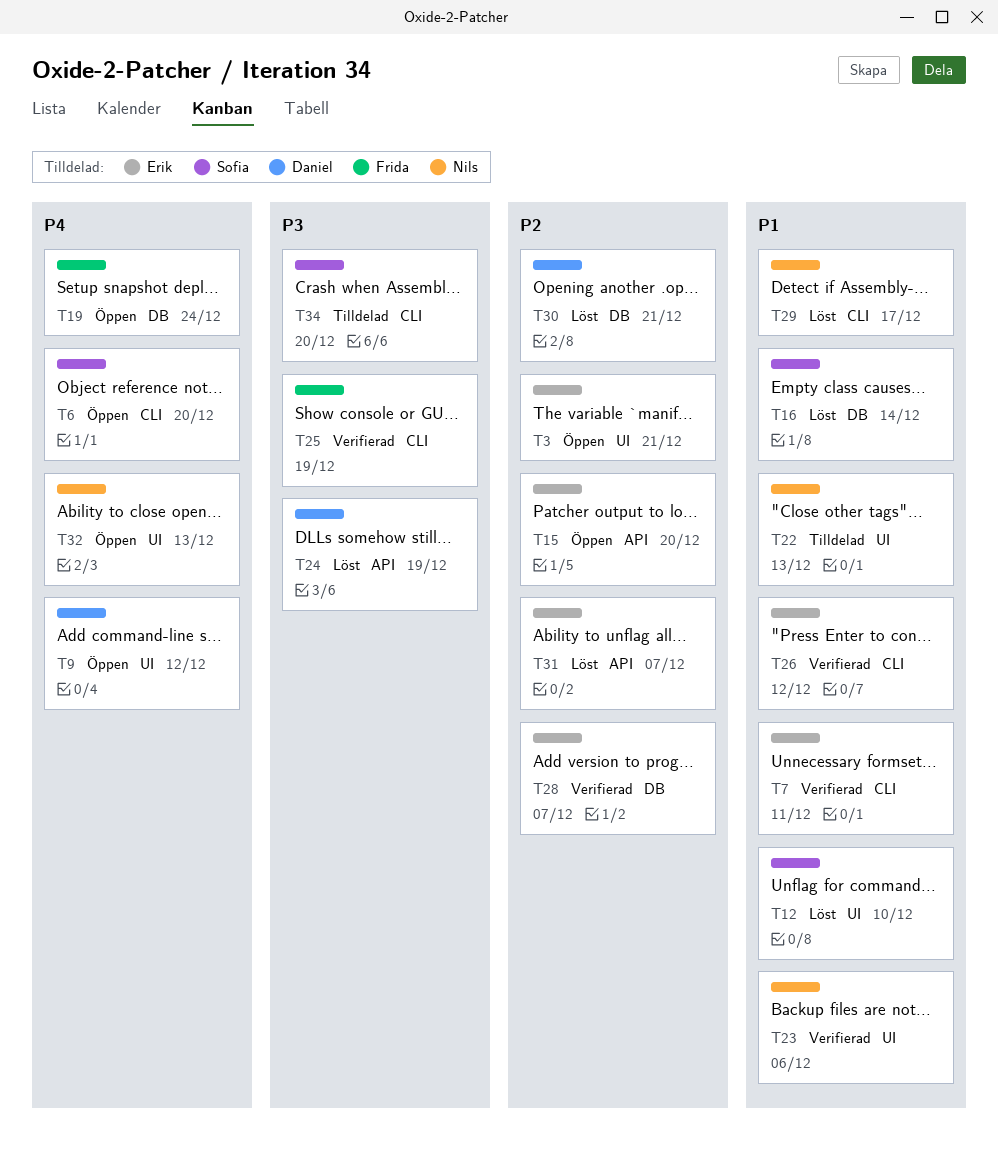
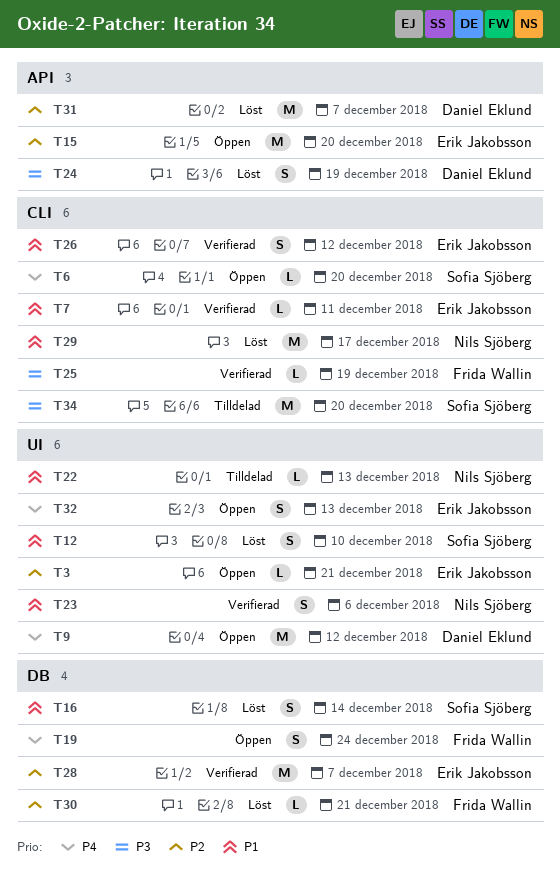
T30, owner: Daniel Eklund -> Frida Wallin
T31, owner: Erik Jakobsson -> Daniel Eklund
T32, owner: Nils Sjöberg -> Erik Jakobsson

